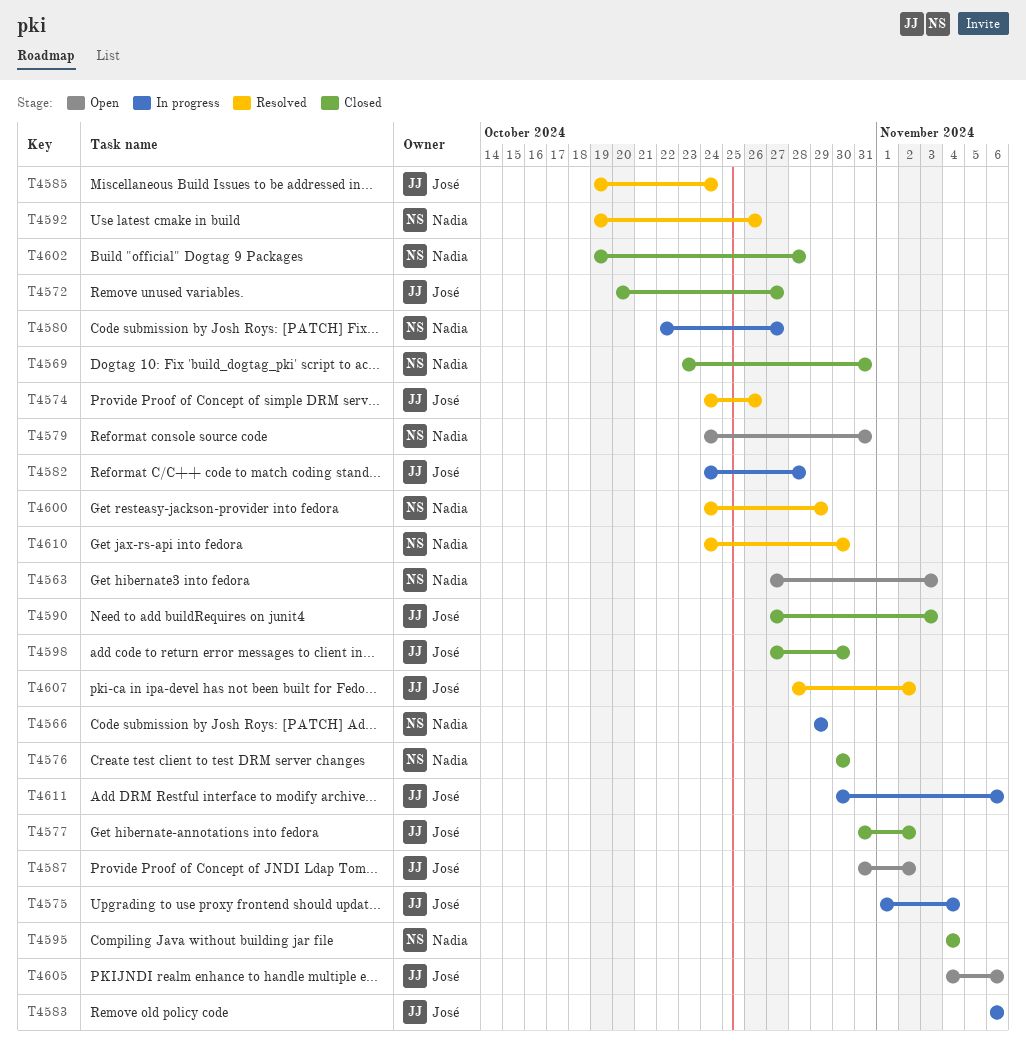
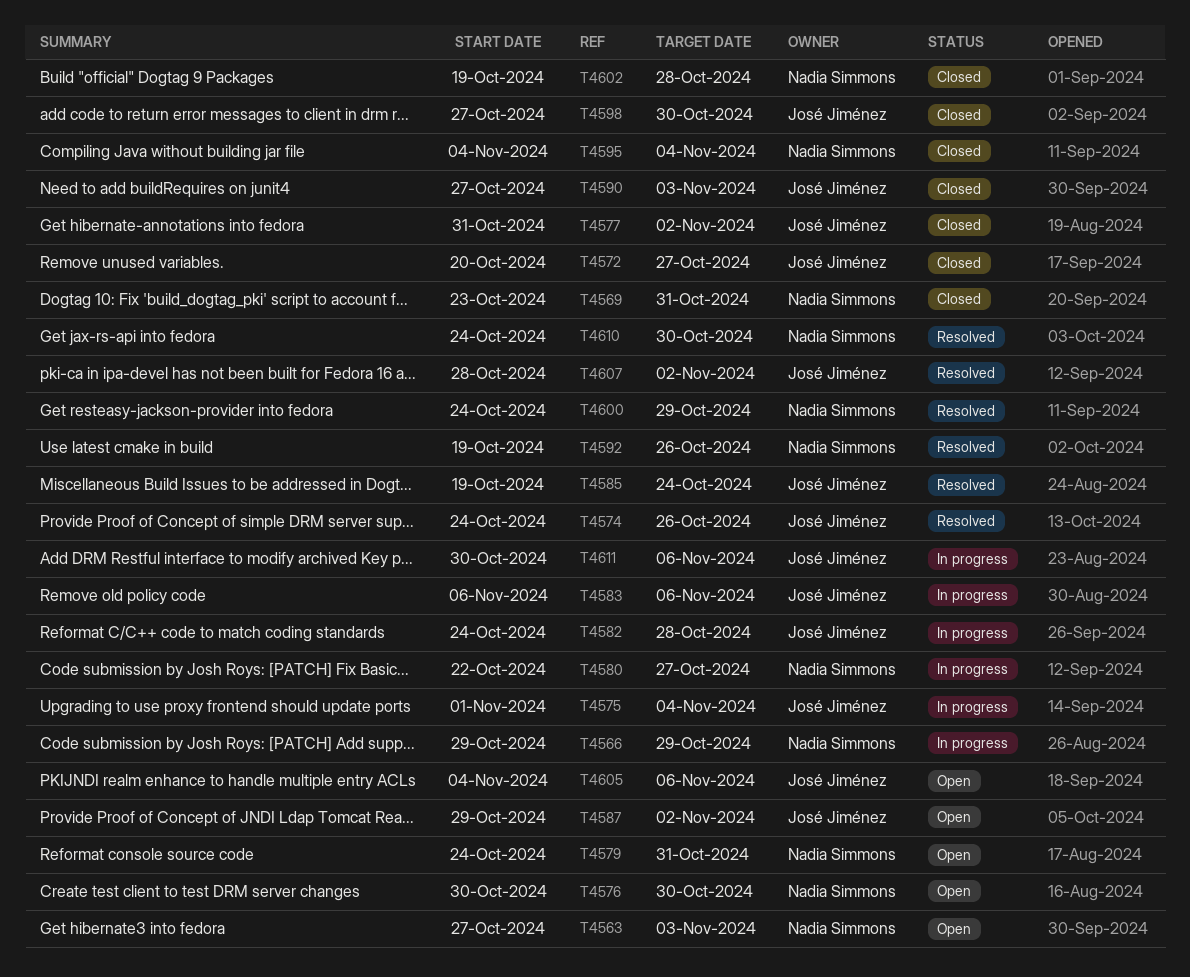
T4576, status: Closed -> Open
T4587, start: Oct 31 -> Oct 29

